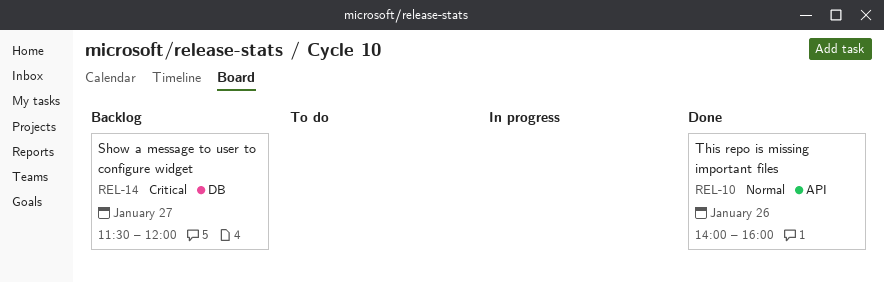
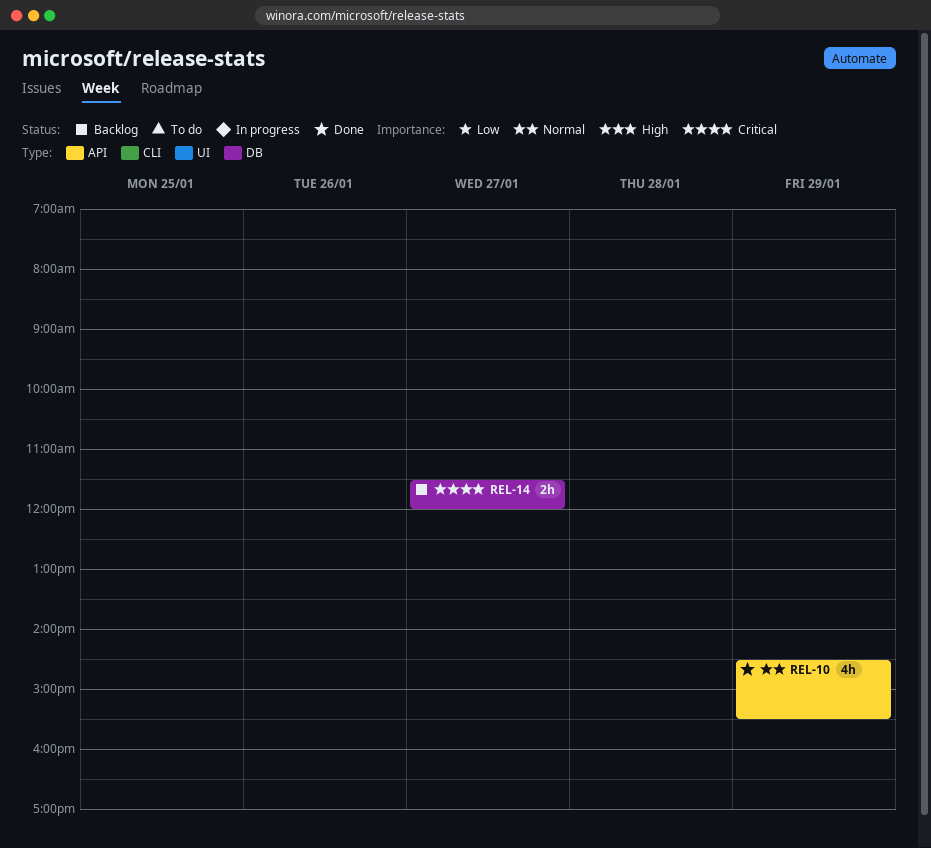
REL-10, day: Jan 26 -> Jan 29
REL-10, begins: 14:00 -> 14:30
REL-10, ends: 16:00 -> 15:30

